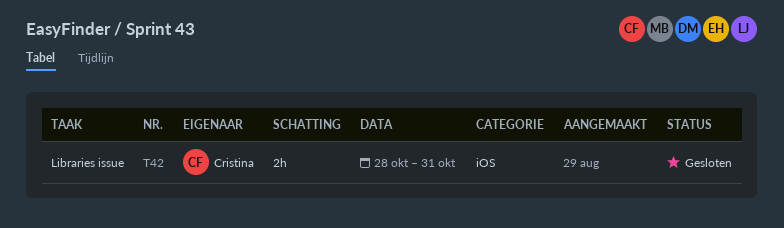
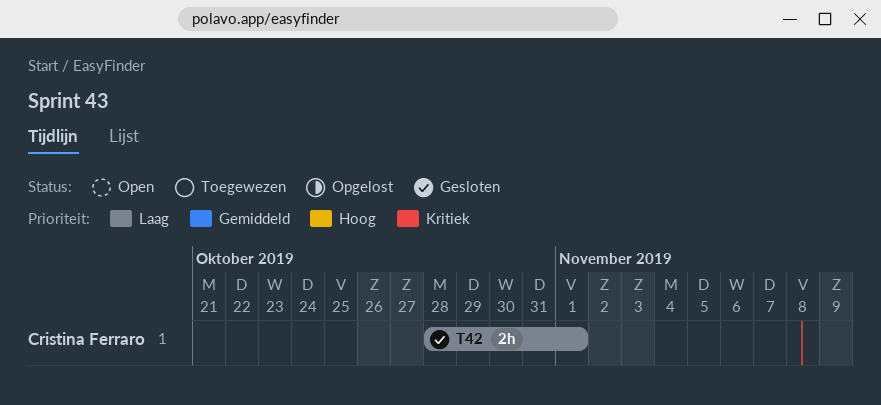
T42, due: Oct 31 -> Nov 1

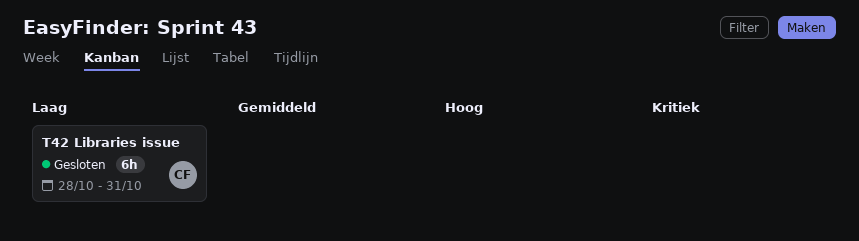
T42, estimate: 2h -> 6h
T42, due: Nov 1 -> Oct 31

